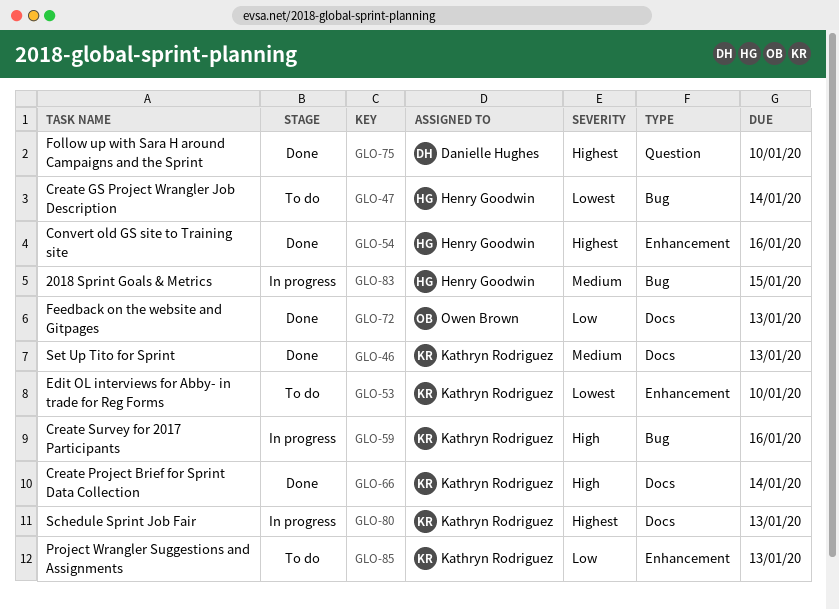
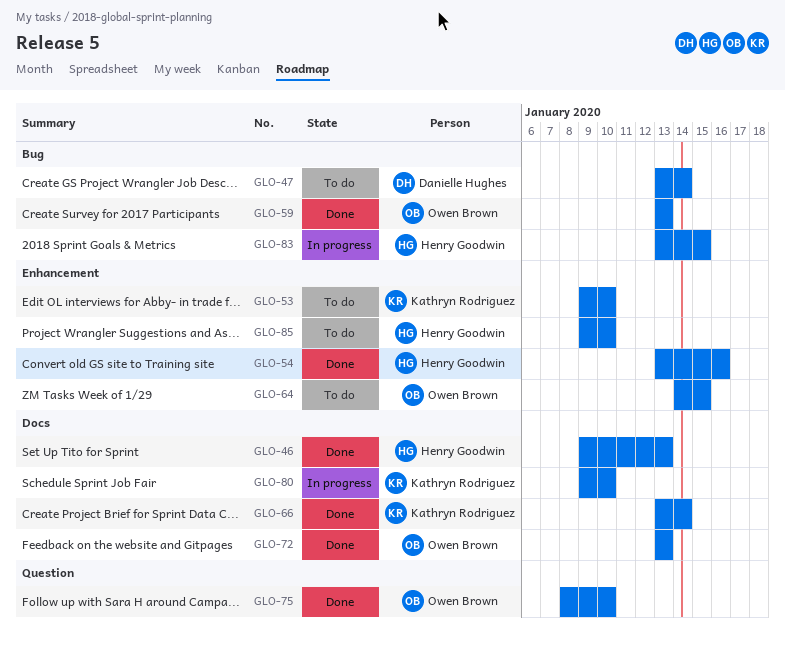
GLO-46, owner: Kathryn Rodriguez -> Henry Goodwin
GLO-47, owner: Henry Goodwin -> Danielle Hughes
GLO-59, status: In progress -> Done
GLO-59, owner: Kathryn Rodriguez -> Owen Brown
GLO-59, due: Jan 16 -> Jan 13
GLO-64: none -> present
GLO-75, owner: Danielle Hughes -> Owen Brown
GLO-80, due: Jan 13 -> Jan 10
GLO-85, owner: Kathryn Rodriguez -> Henry Goodwin
GLO-85, due: Jan 13 -> Jan 10

